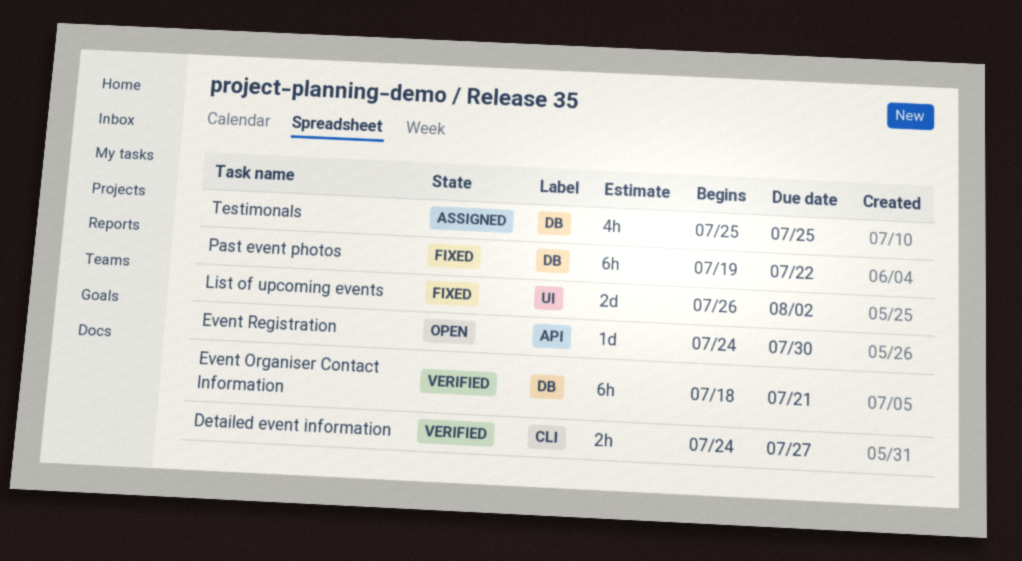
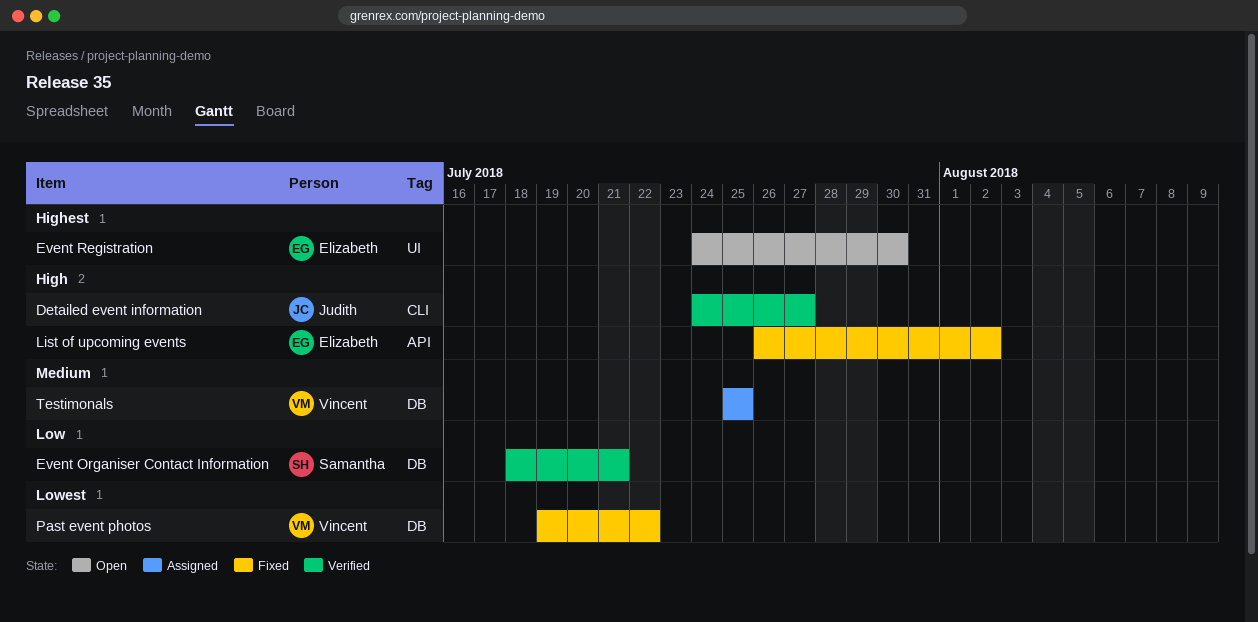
Event Registration, label: API -> UI
List of upcoming events, label: UI -> API

